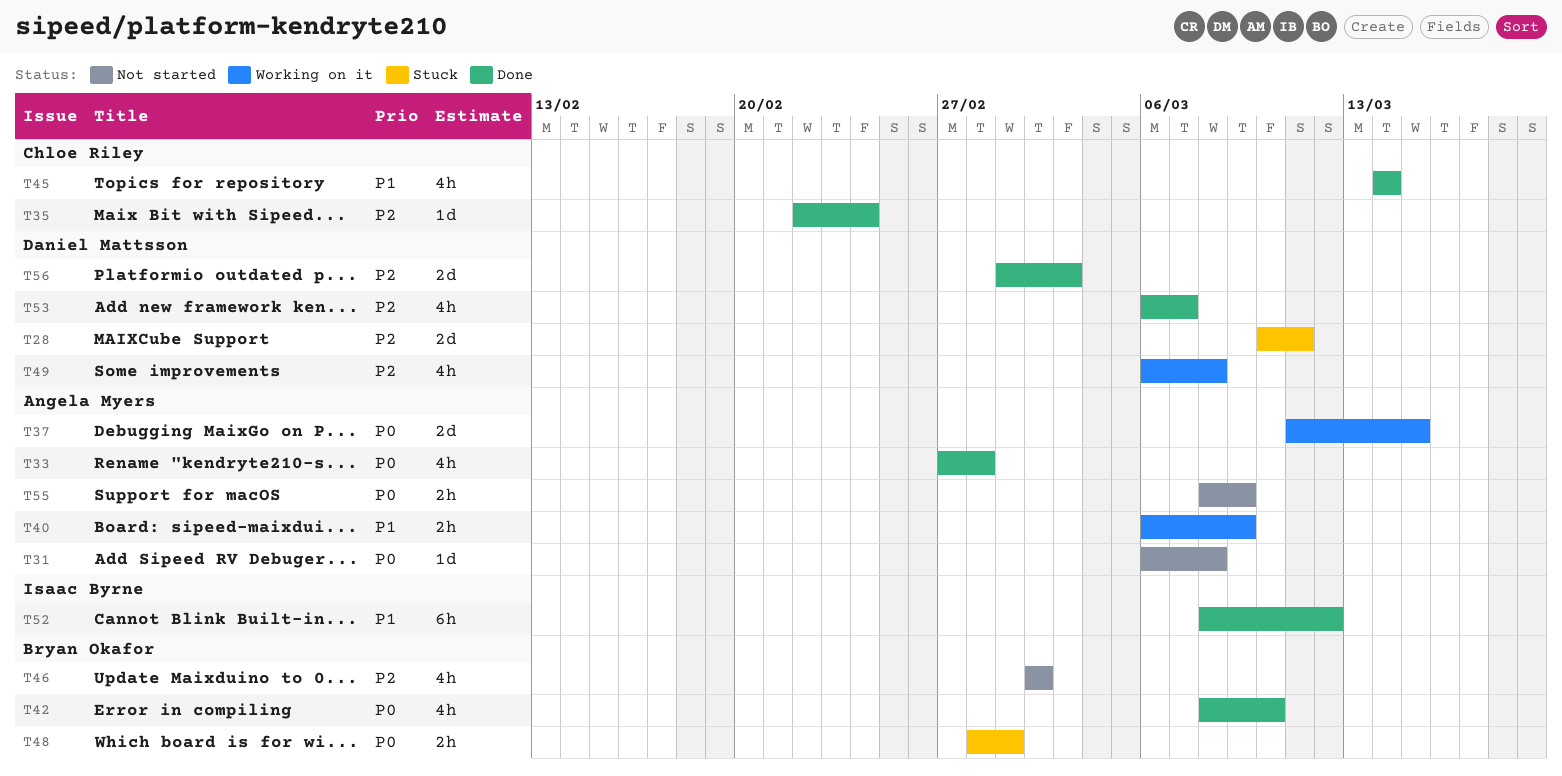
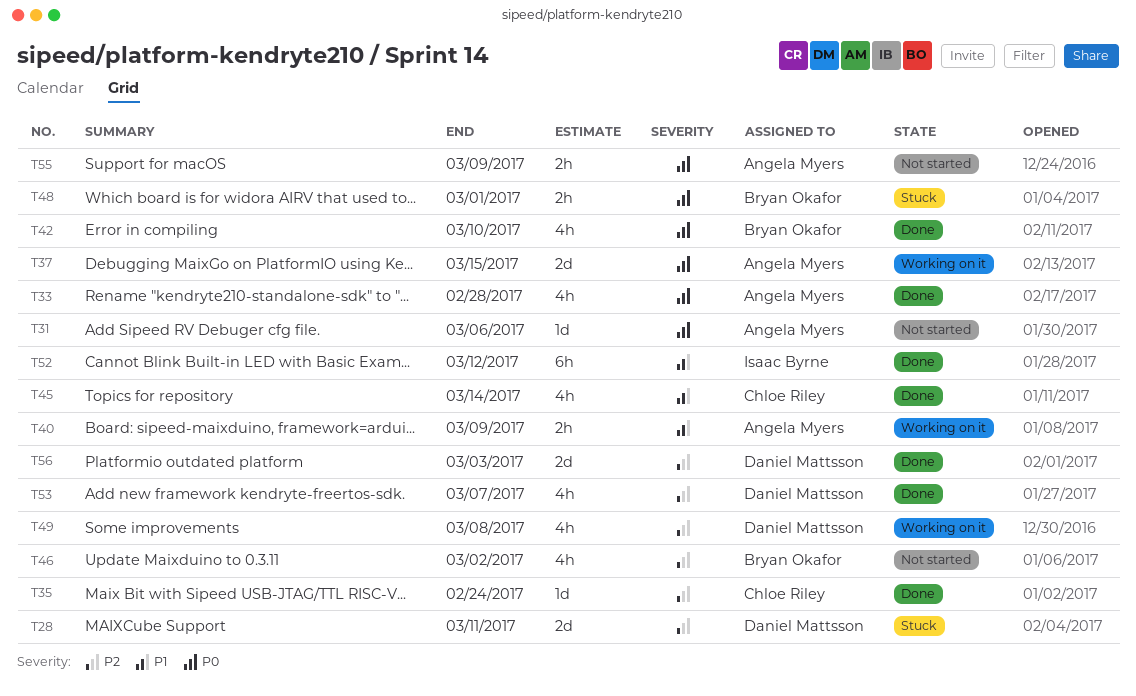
T31, due: Mar 8 -> Mar 6

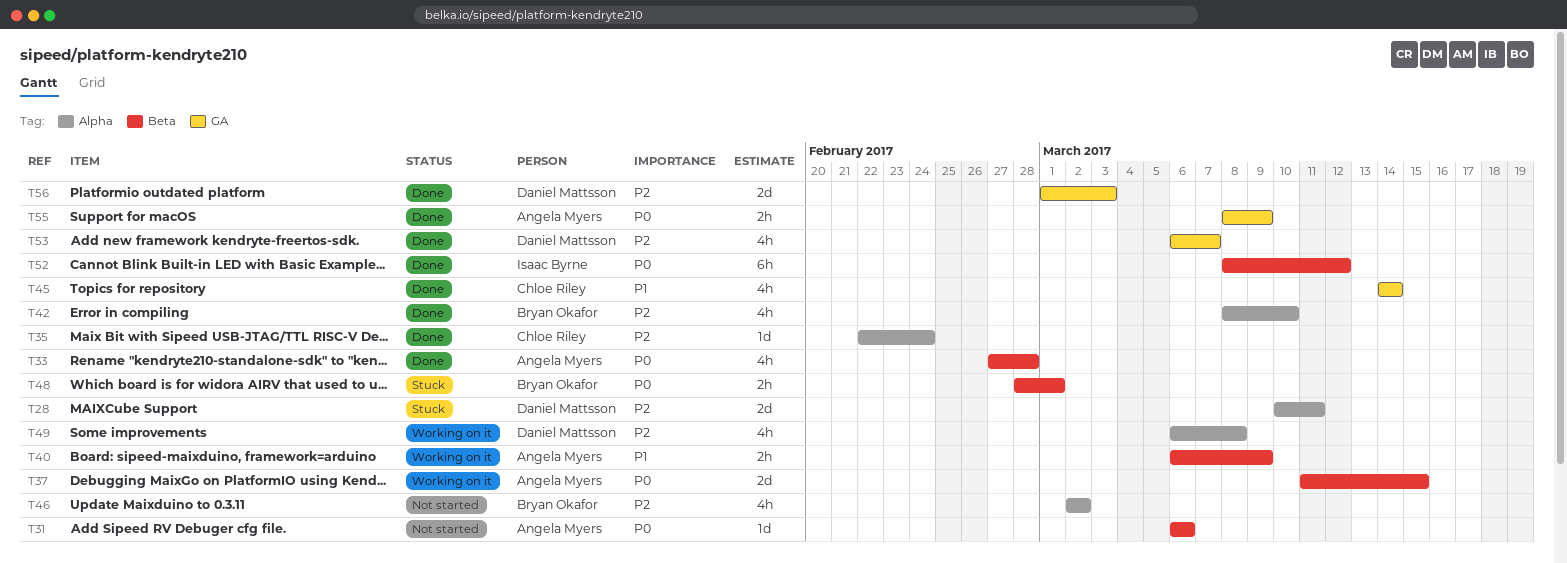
T42, priority: P0 -> P2
T52, priority: P1 -> P0
T55, status: Not started -> Done

